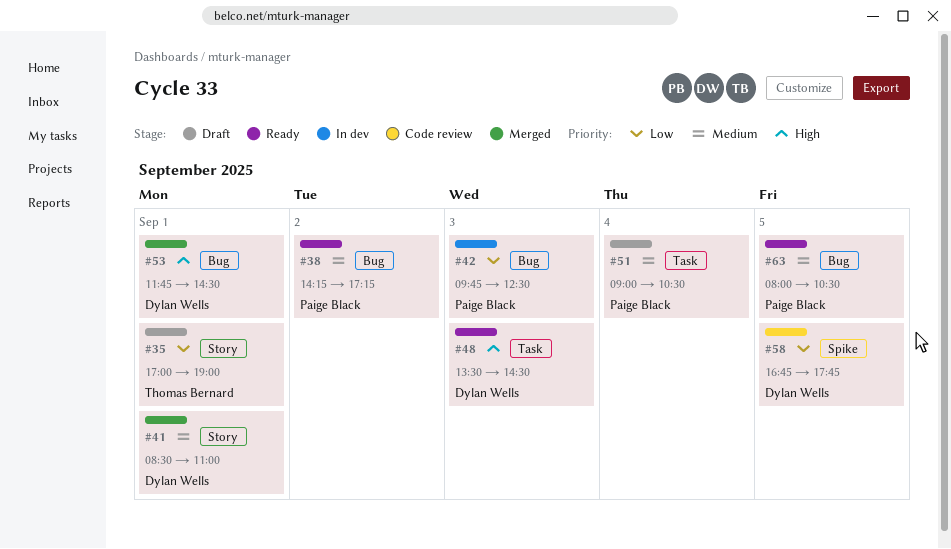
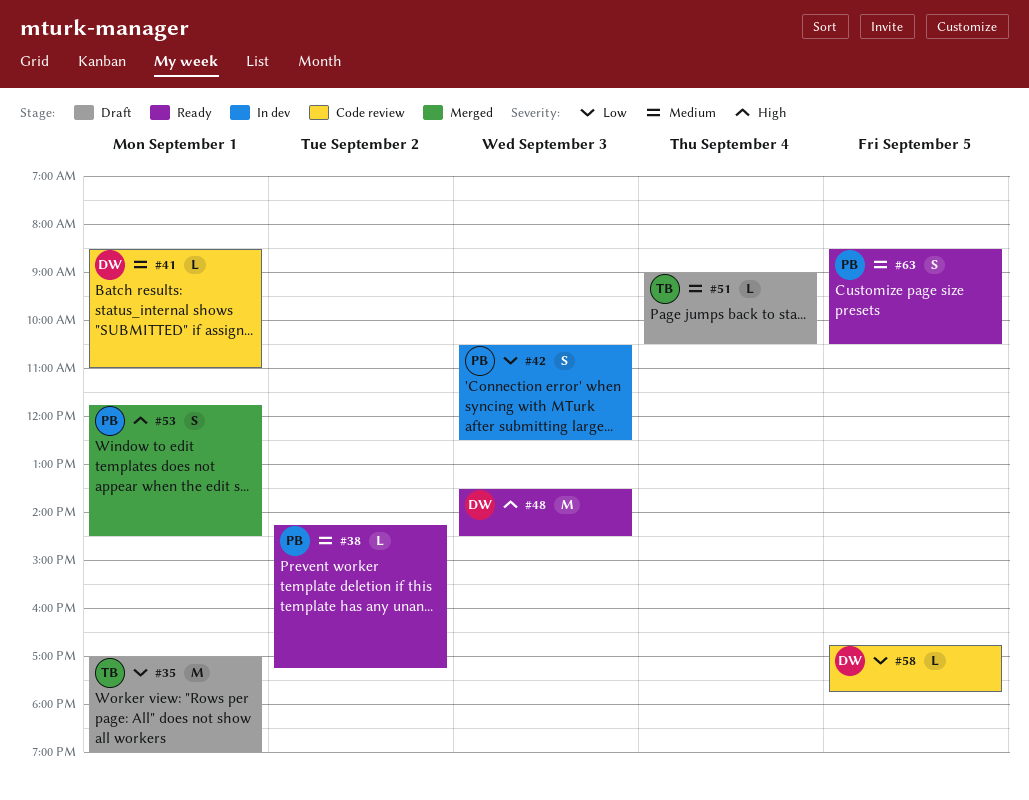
#41, status: Merged -> Code review
#42, begins: 09:45 -> 10:30
#51, owner: Paige Black -> Thomas Bernard
#53, owner: Dylan Wells -> Paige Black
#63, begins: 08:00 -> 08:30

